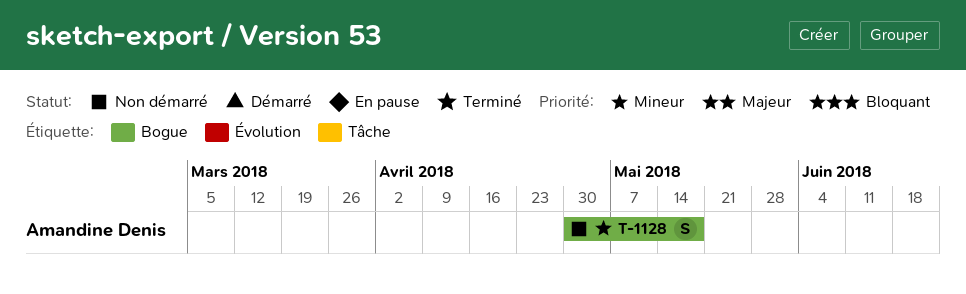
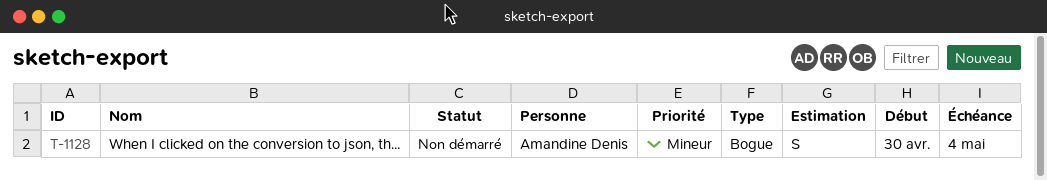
T-1128, due: May 18 -> May 4

